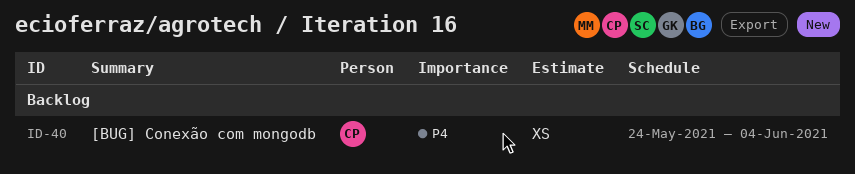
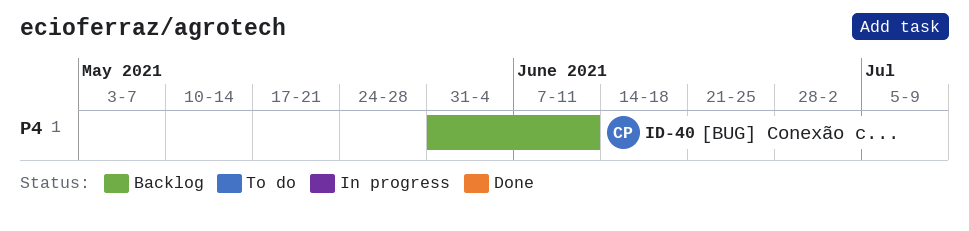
ID-40, start: May 24 -> May 31
ID-40, due: Jun 4 -> Jun 11

